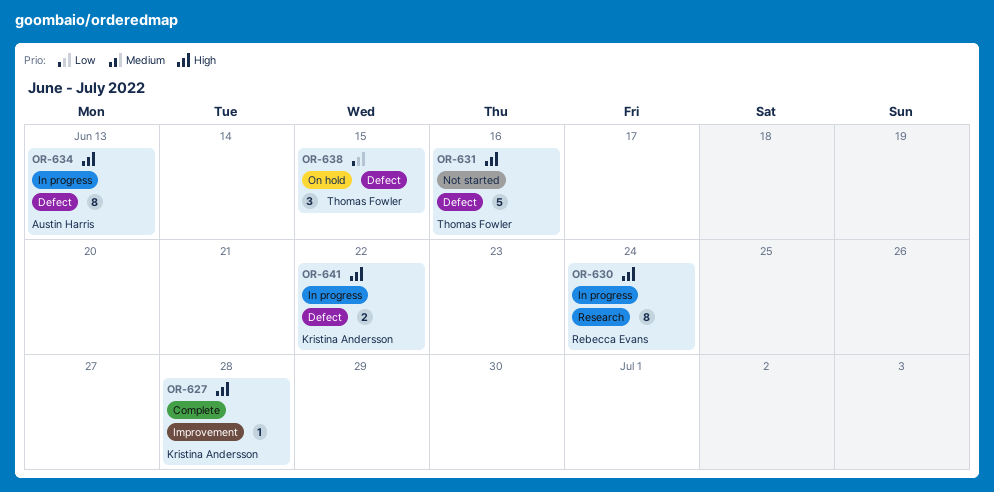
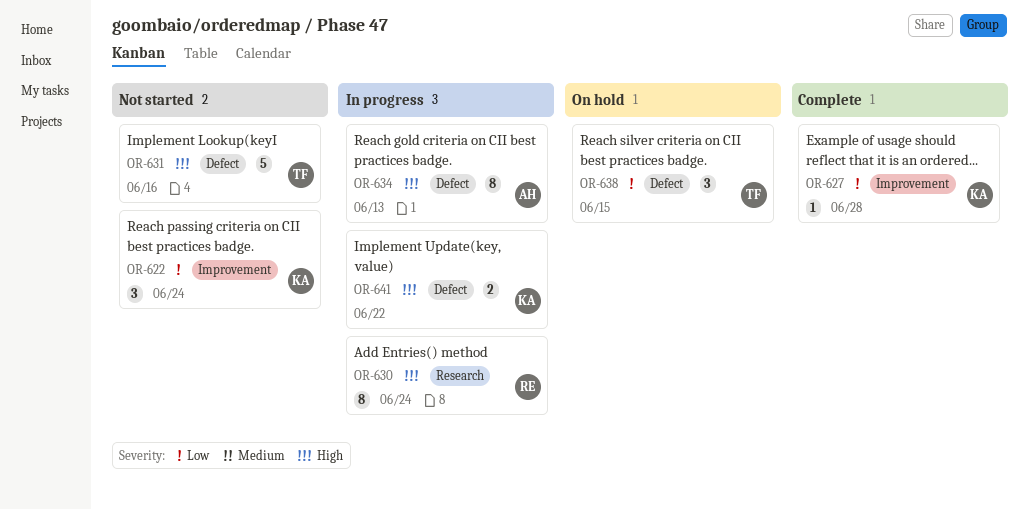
OR-622: none -> present
OR-627, priority: High -> Low

